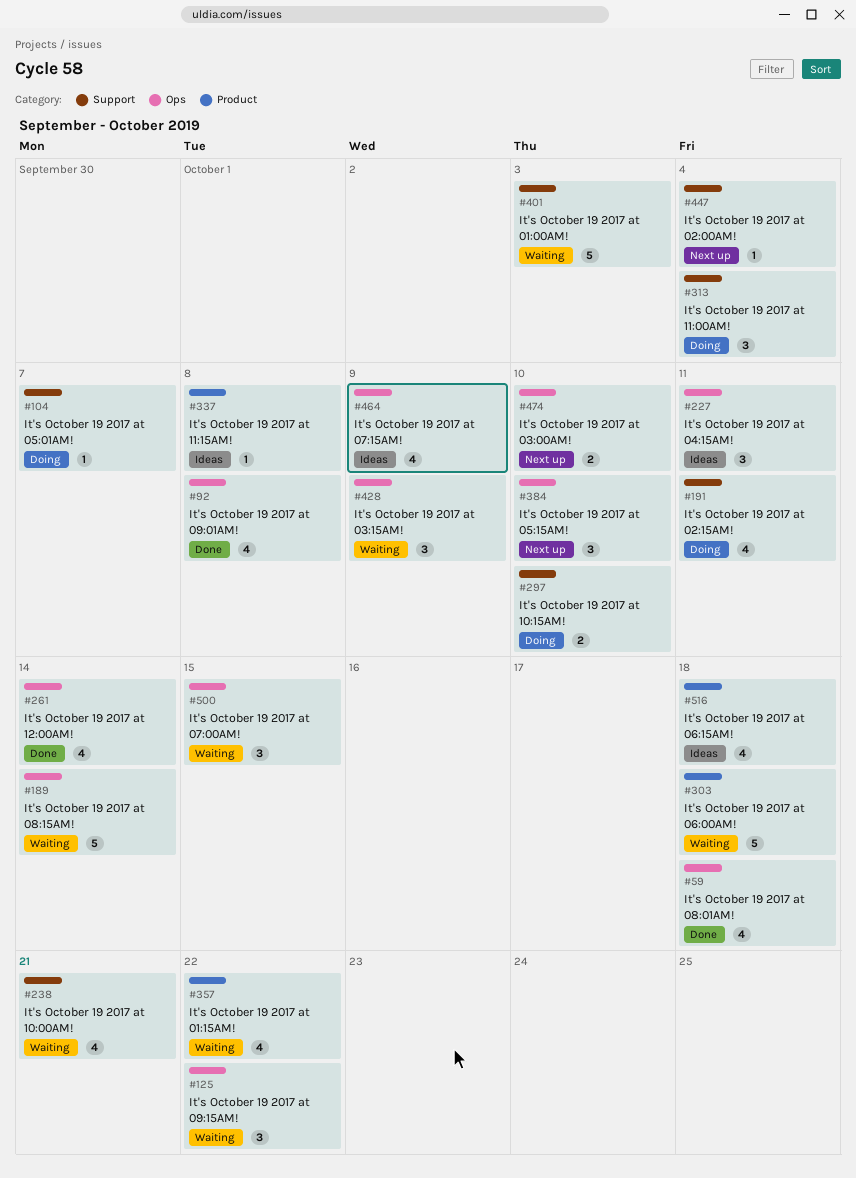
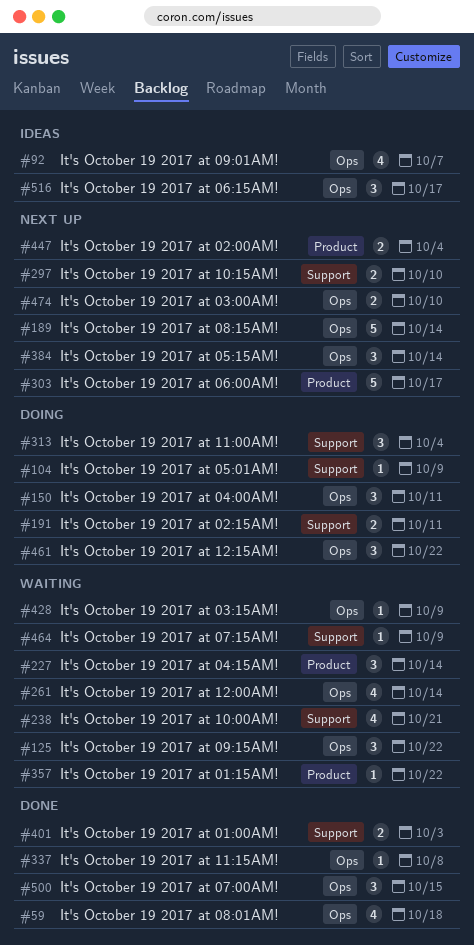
#92, status: Done -> Ideas
#92, due: Oct 8 -> Oct 7
#104, due: Oct 7 -> Oct 9
#150: none -> present
#189, status: Waiting -> Next up
#191, estimate: 4 -> 2
#227, status: Ideas -> Waiting
#227, label: Ops -> Product
#227, due: Oct 11 -> Oct 14
#261, status: Done -> Waiting
#297, status: Doing -> Next up
#303, status: Waiting -> Next up
#303, due: Oct 18 -> Oct 17
#337, status: Ideas -> Done
#337, label: Product -> Ops
#357, estimate: 4 -> 1
#384, due: Oct 10 -> Oct 14
#401, status: Waiting -> Done
#401, estimate: 5 -> 2
#428, estimate: 3 -> 1
#447, label: Support -> Product
#447, estimate: 1 -> 2
#461: none -> present
#464, status: Ideas -> Waiting
#464, label: Ops -> Support
#464, estimate: 4 -> 1
#500, status: Waiting -> Done
#516, label: Product -> Ops
#516, estimate: 4 -> 3
#516, due: Oct 18 -> Oct 17

